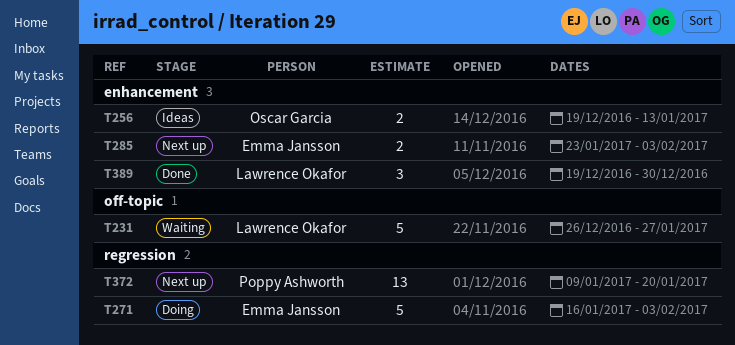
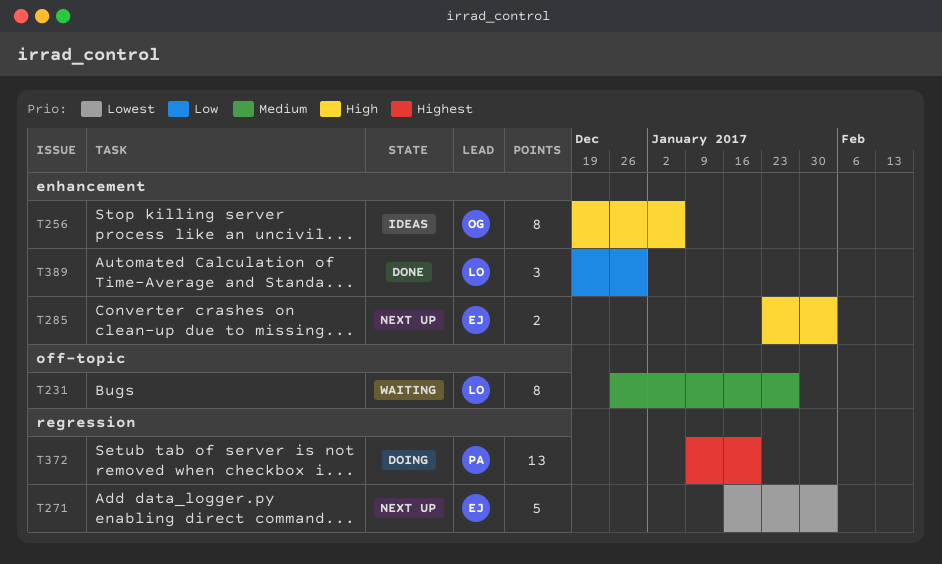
T231, estimate: 5 -> 8
T256, estimate: 2 -> 8
T256, due: Jan 13 -> Jan 6
T271, status: Doing -> Next up
T372, status: Next up -> Doing

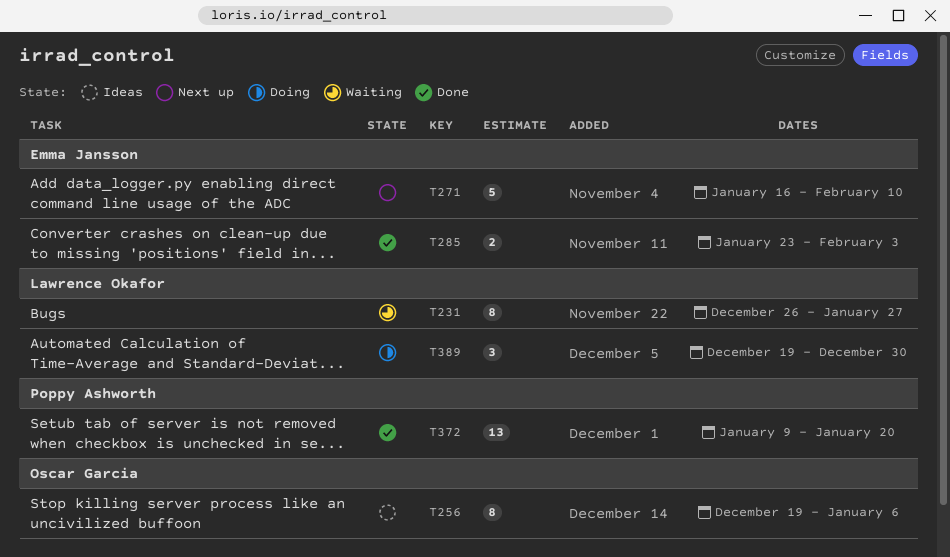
T271, due: Feb 3 -> Feb 10
T285, status: Next up -> Done
T372, status: Doing -> Done
T389, status: Done -> Doing

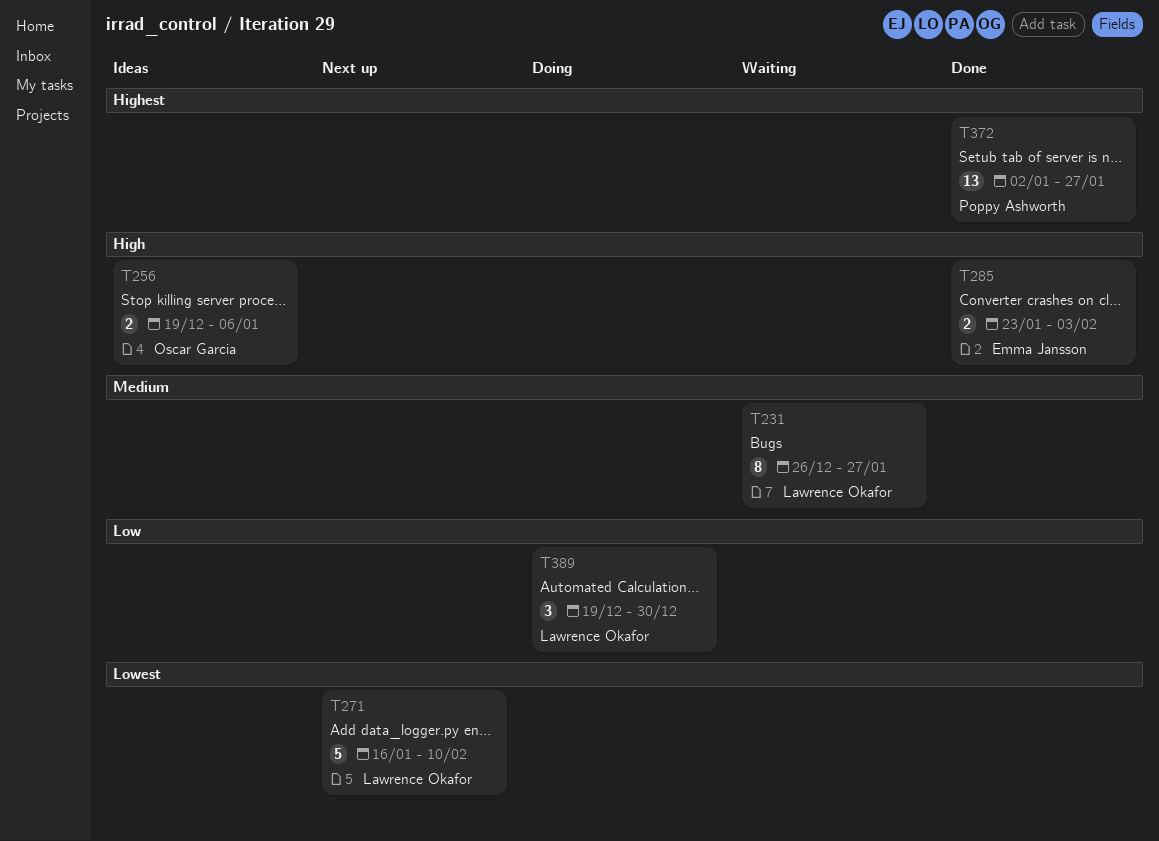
T256, estimate: 8 -> 2
T271, owner: Emma Jansson -> Lawrence Okafor
T372, start: Jan 9 -> Jan 2
T372, due: Jan 20 -> Jan 27

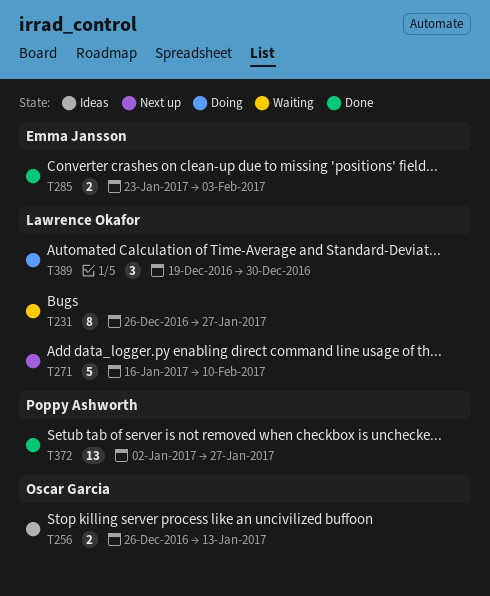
T256, start: Dec 19 -> Dec 26
T256, due: Jan 6 -> Jan 13

